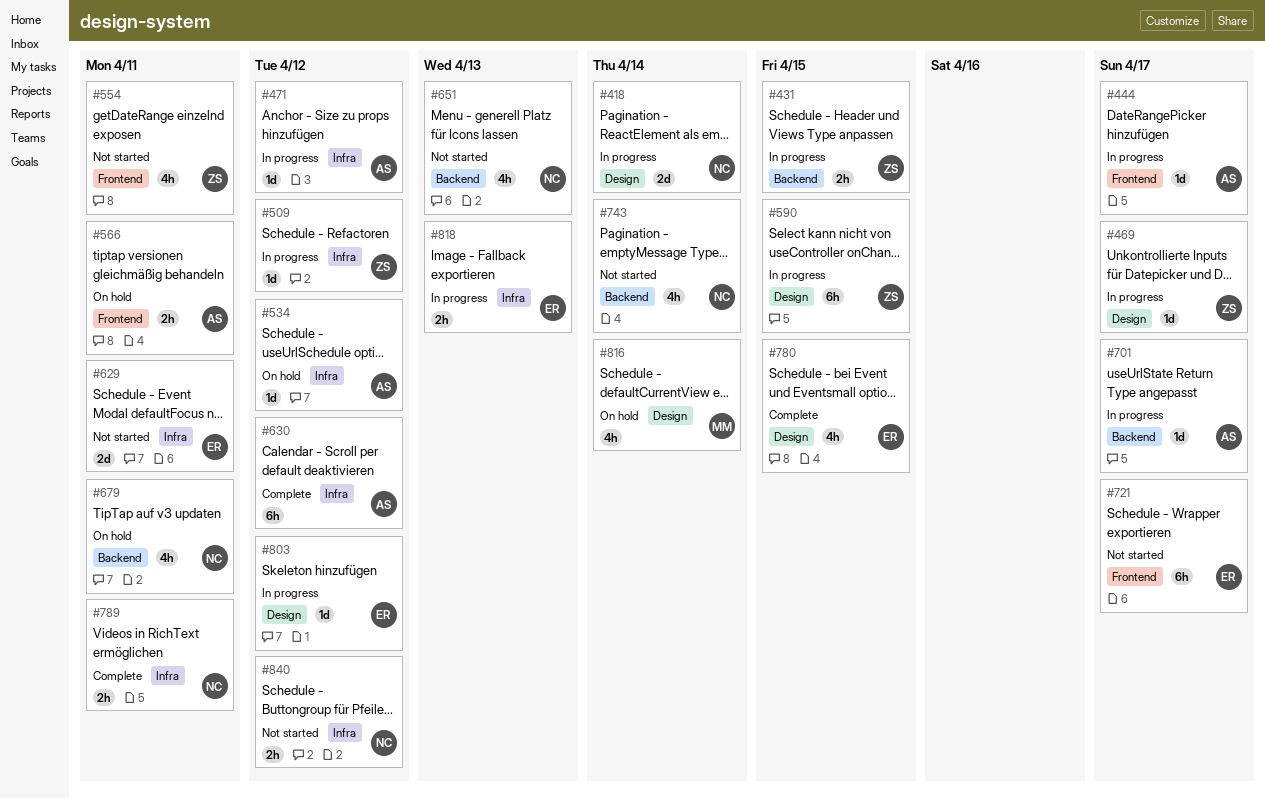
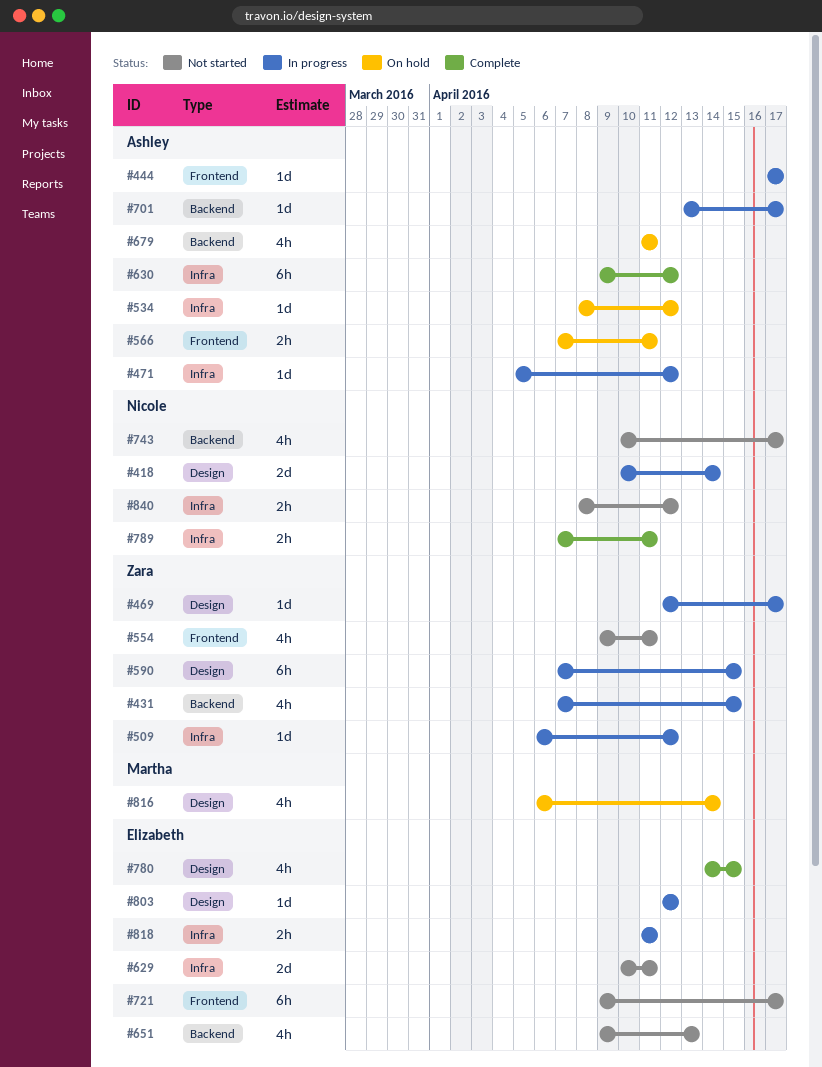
#431, estimate: 2h -> 4h
#651, owner: Nicole -> Elizabeth
#679, owner: Nicole -> Ashley
#743, due: Apr 14 -> Apr 17
#818, due: Apr 13 -> Apr 11

